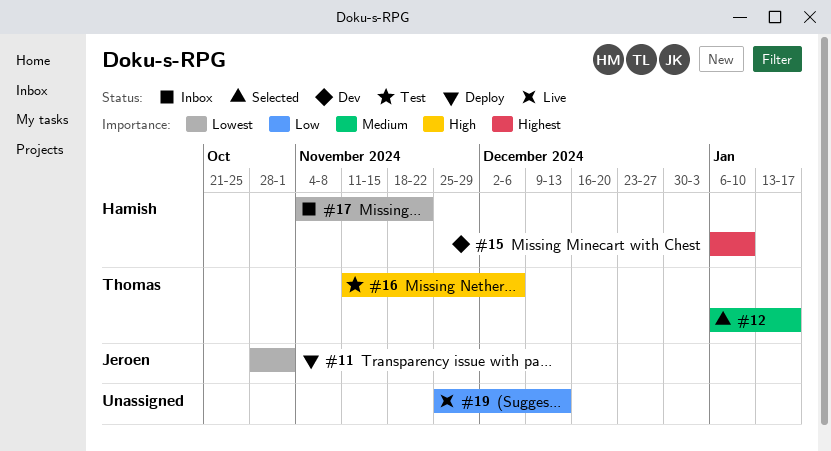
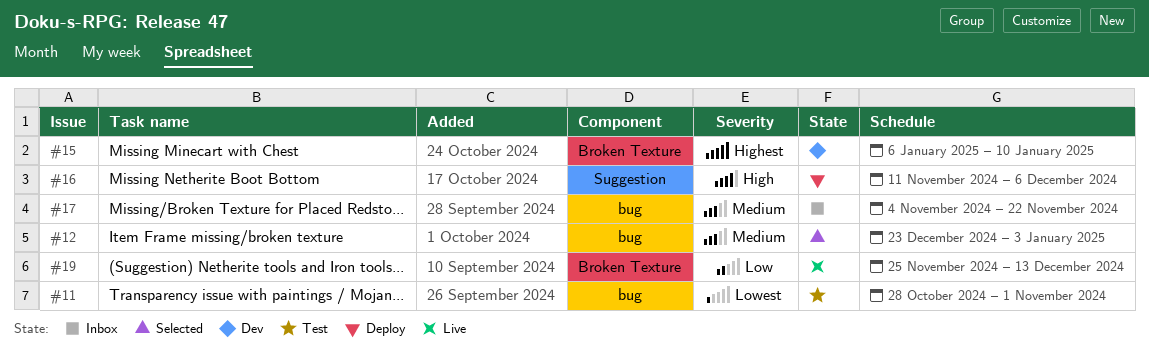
#11, status: Deploy -> Test
#12, start: Jan 6 -> Dec 23
#12, due: Jan 17 -> Jan 3
#16, status: Test -> Deploy
#17, priority: Lowest -> Medium

